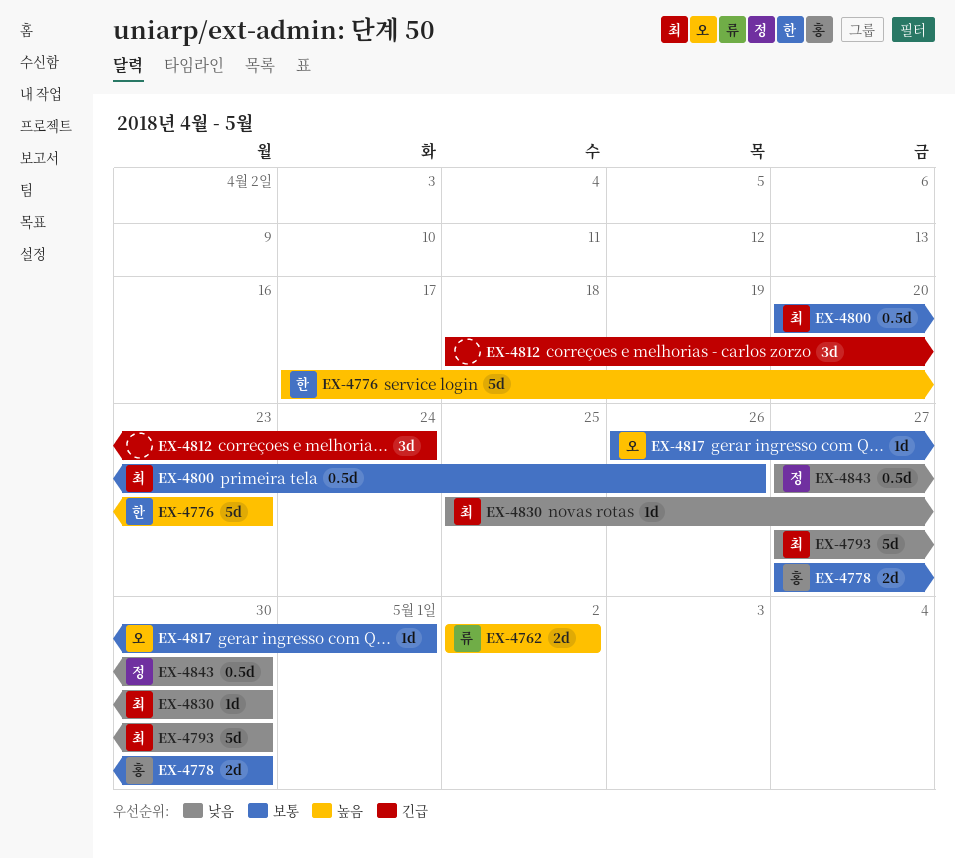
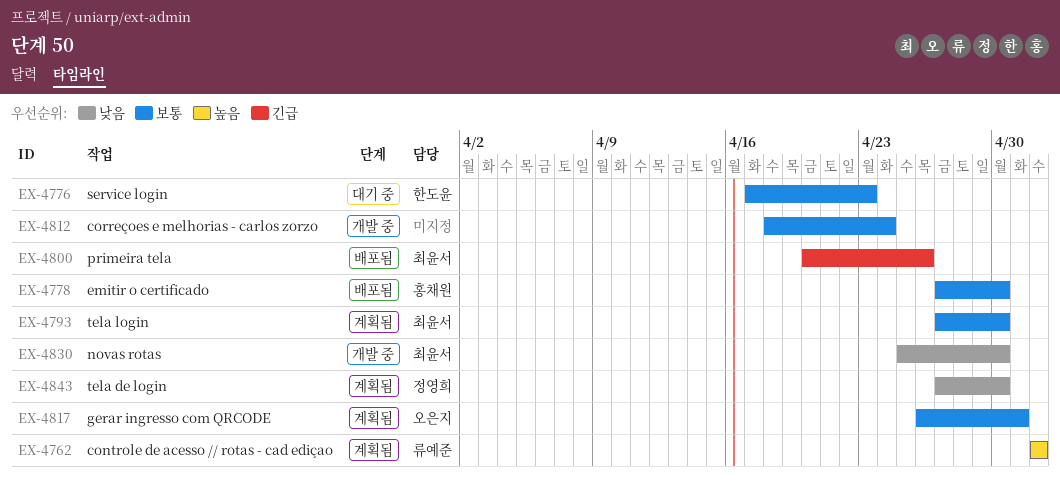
EX-4776, priority: 높음 -> 보통
EX-4793, priority: 낮음 -> 보통
EX-4800, priority: 보통 -> 긴급
EX-4812, priority: 긴급 -> 보통

